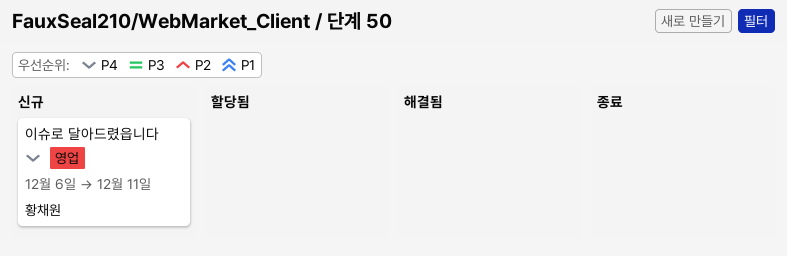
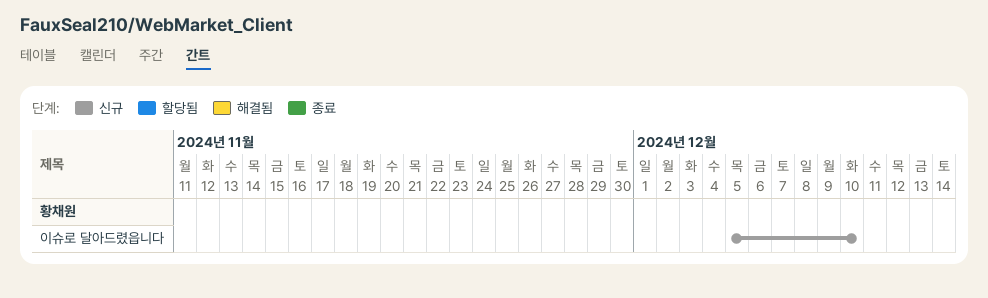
이슈로 달아드렸읍니다, start: Dec 6 -> Dec 5
이슈로 달아드렸읍니다, due: Dec 11 -> Dec 10

